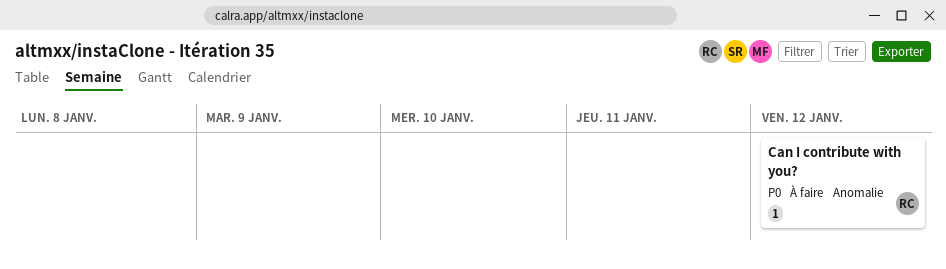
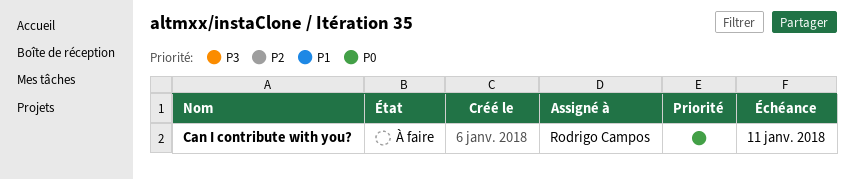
Can I contribute with you?, due: Jan 12 -> Jan 11

